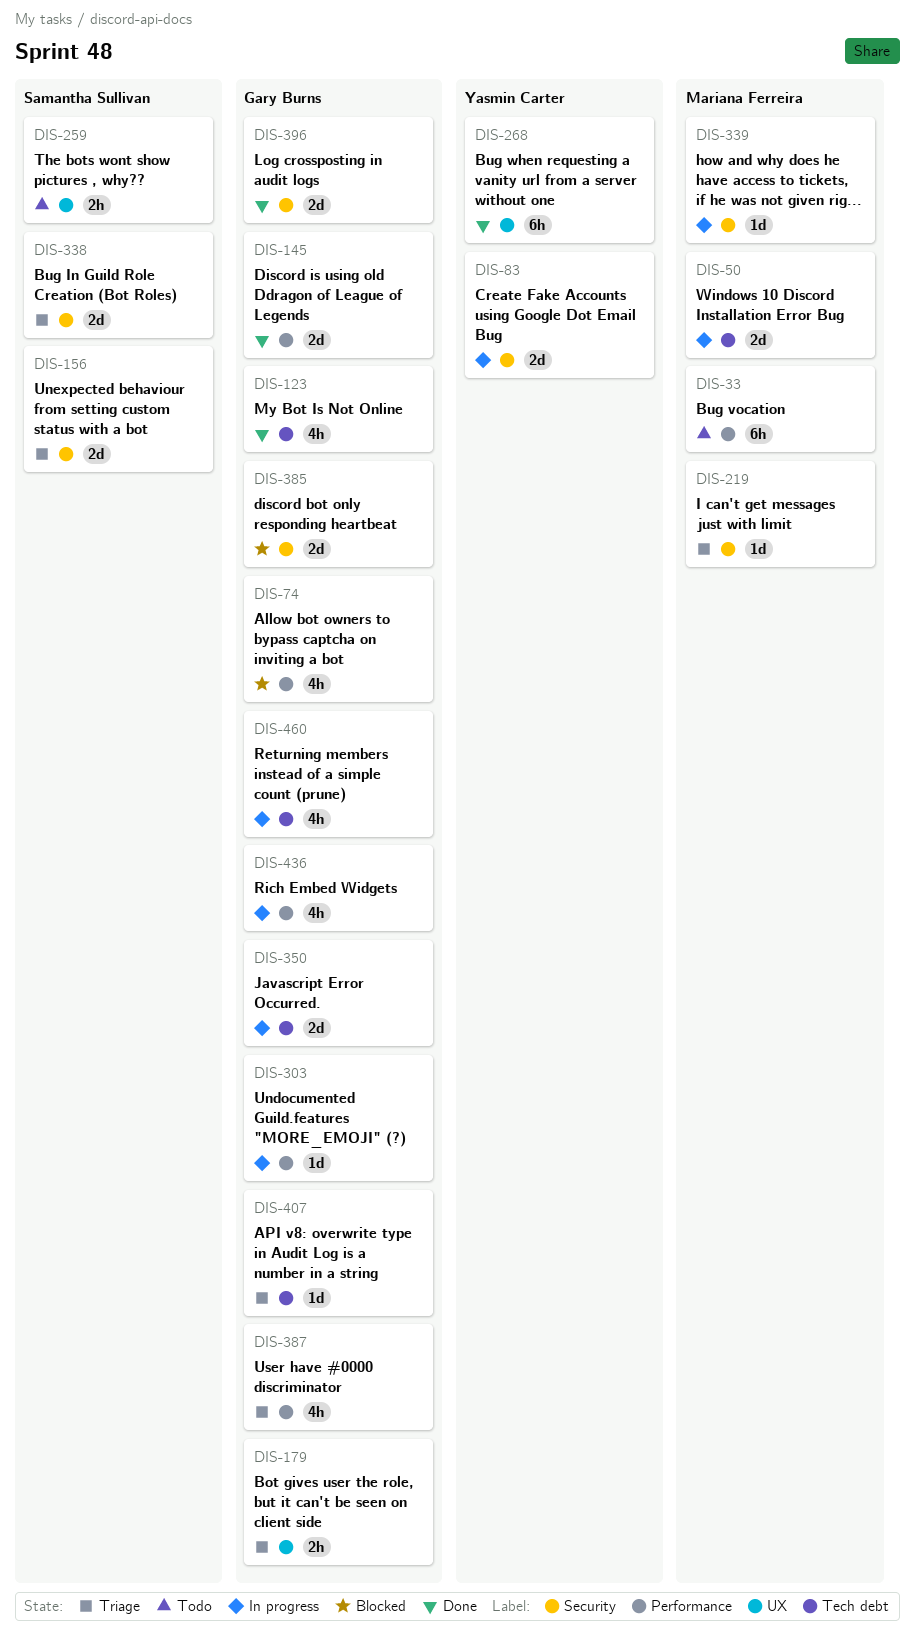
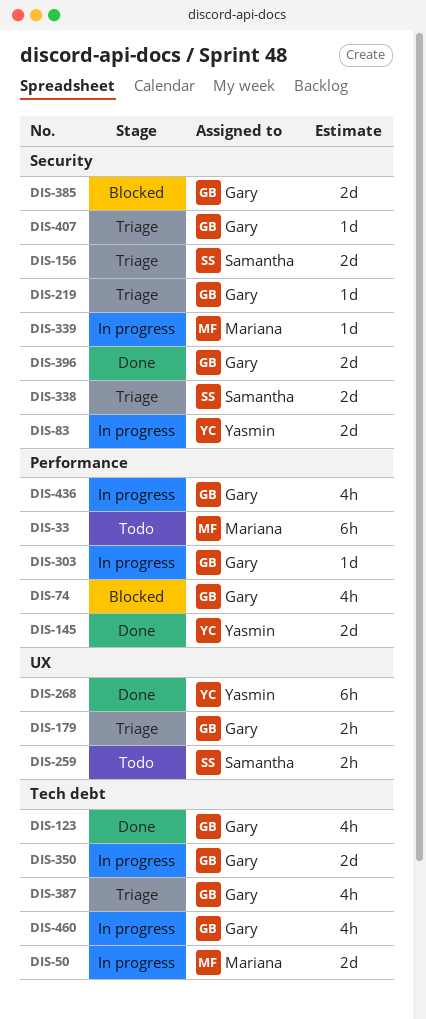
DIS-145, owner: Gary Burns -> Yasmin Carter
DIS-219, owner: Mariana Ferreira -> Gary Burns
DIS-387, label: Performance -> Tech debt
DIS-407, label: Tech debt -> Security

